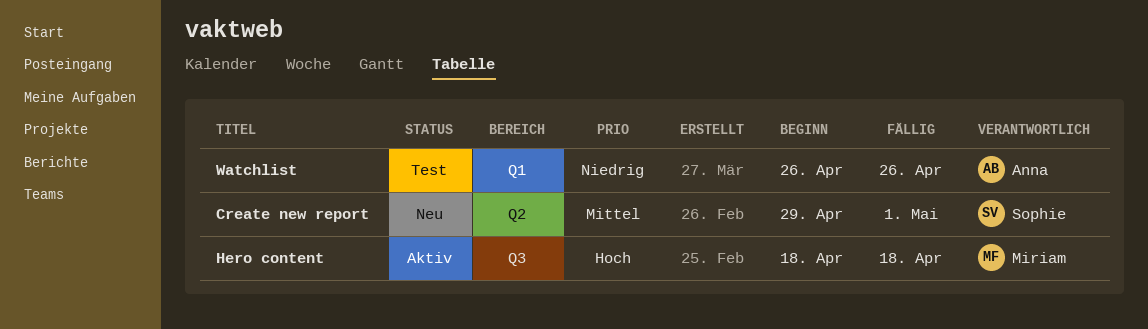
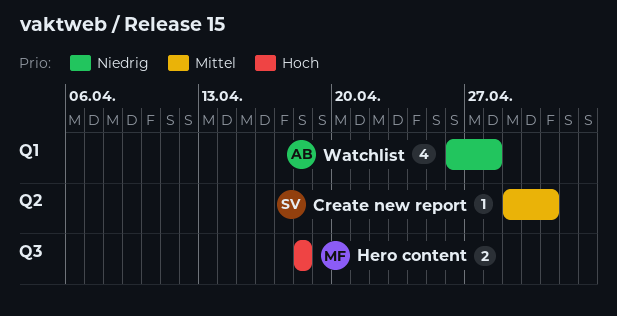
Watchlist, due: Apr 26 -> Apr 28

